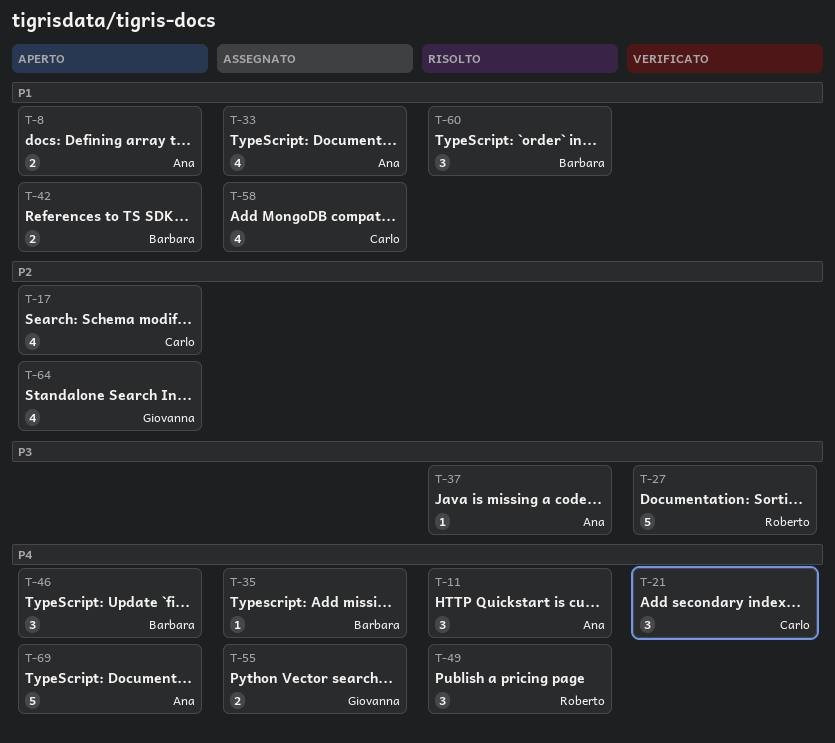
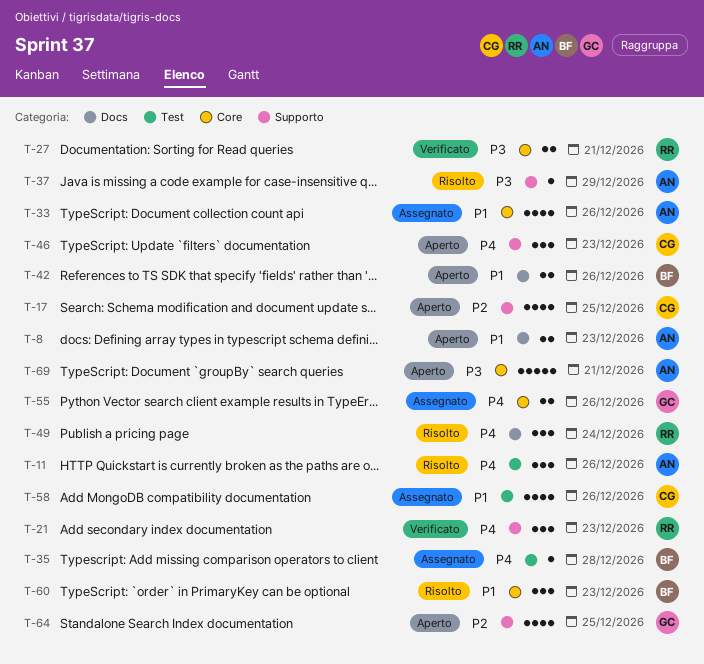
T-21, owner: Carlo -> Roberto
T-27, estimate: 5 -> 2
T-46, owner: Barbara -> Carlo
T-69, priority: P4 -> P3

